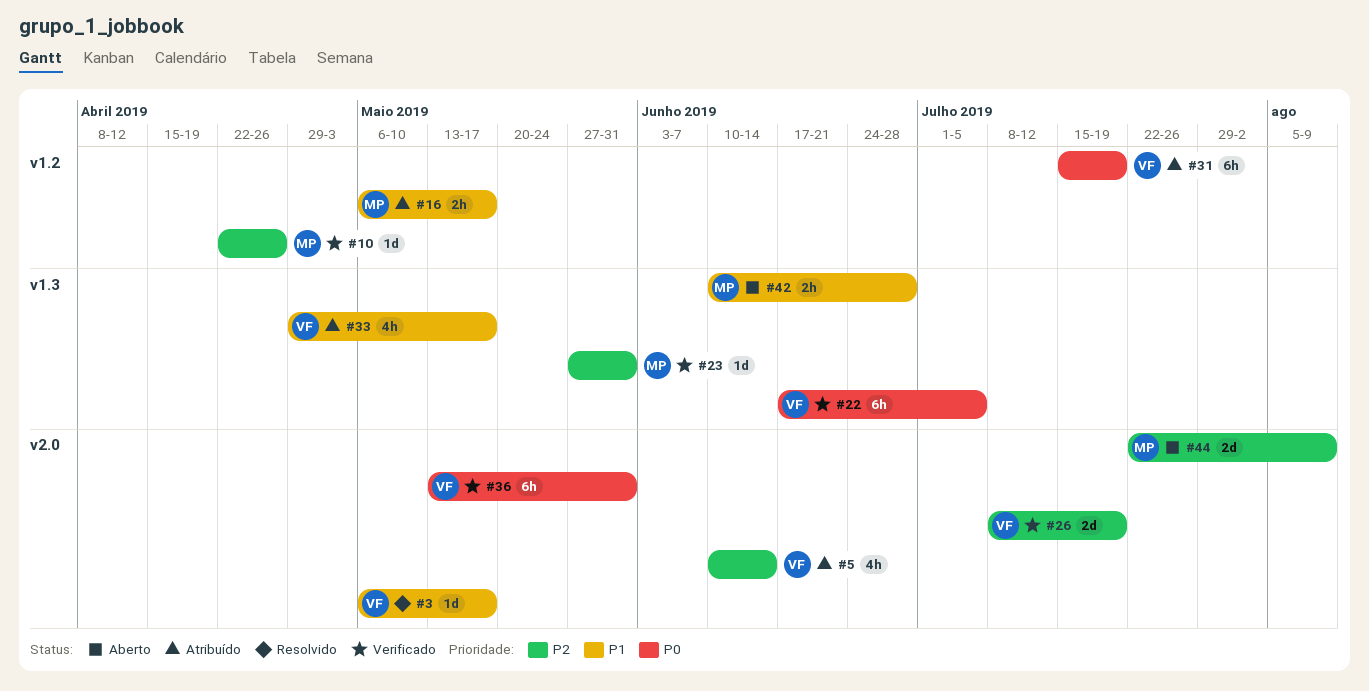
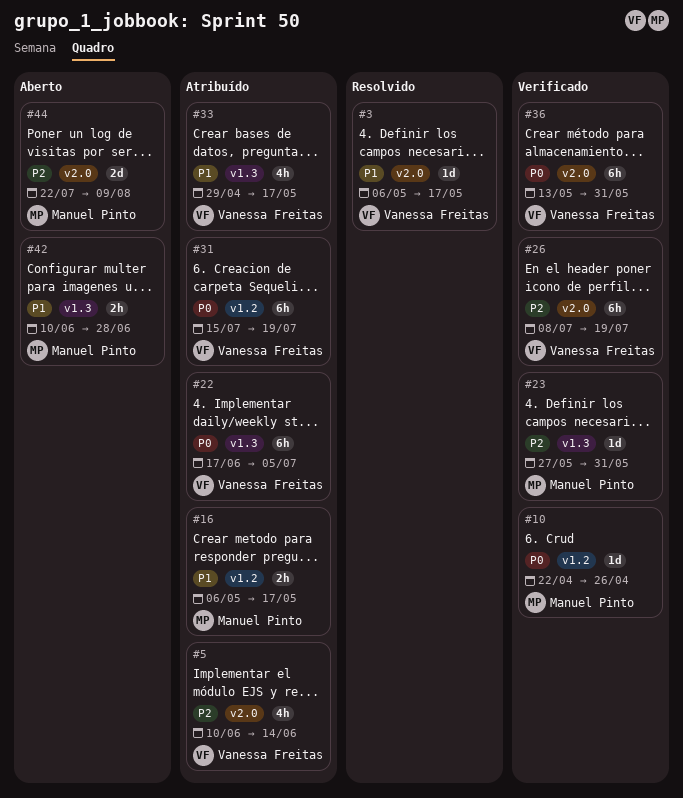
#10, priority: P2 -> P0
#22, status: Verificado -> Atribuído
#26, estimate: 2d -> 6h

